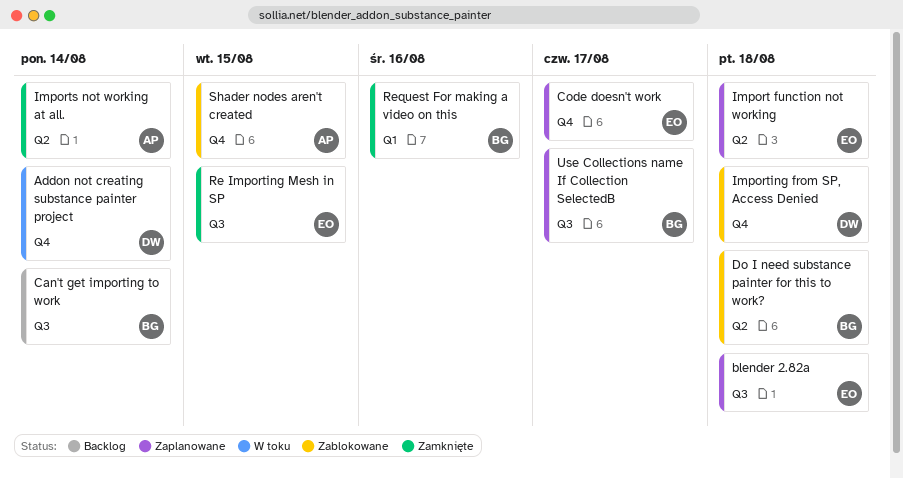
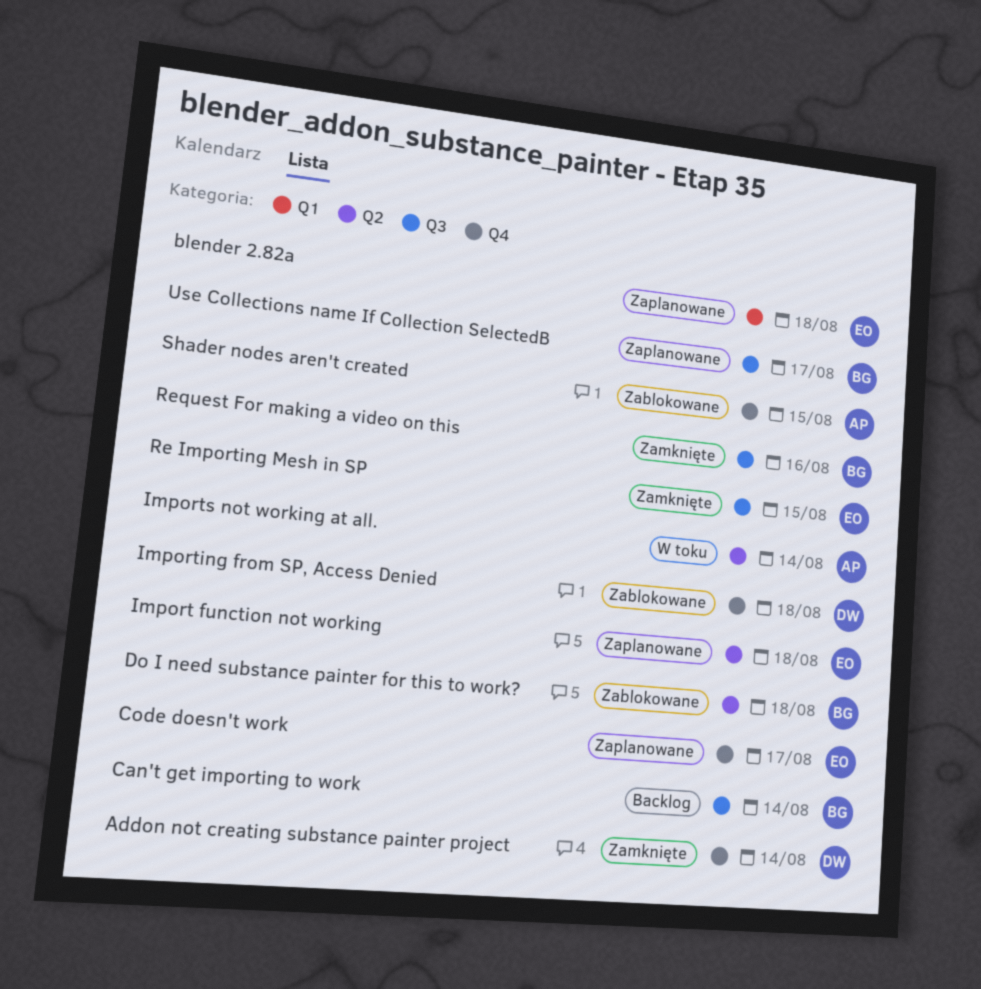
Addon not creating substance painter project, status: W toku -> Zamknięte
blender 2.82a, label: Q3 -> Q1
Imports not working at all., status: Zamknięte -> W toku
Request For making a video on this, label: Q1 -> Q3

